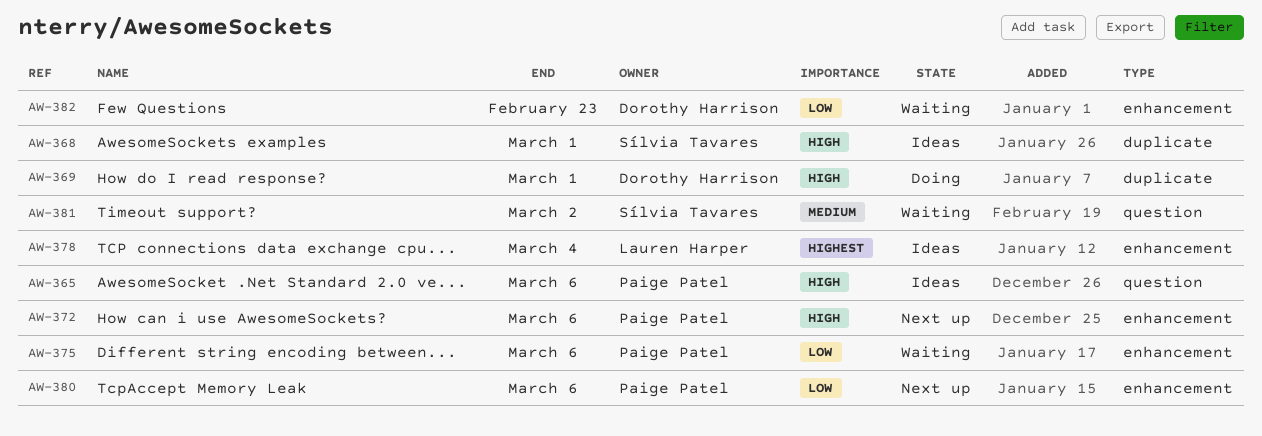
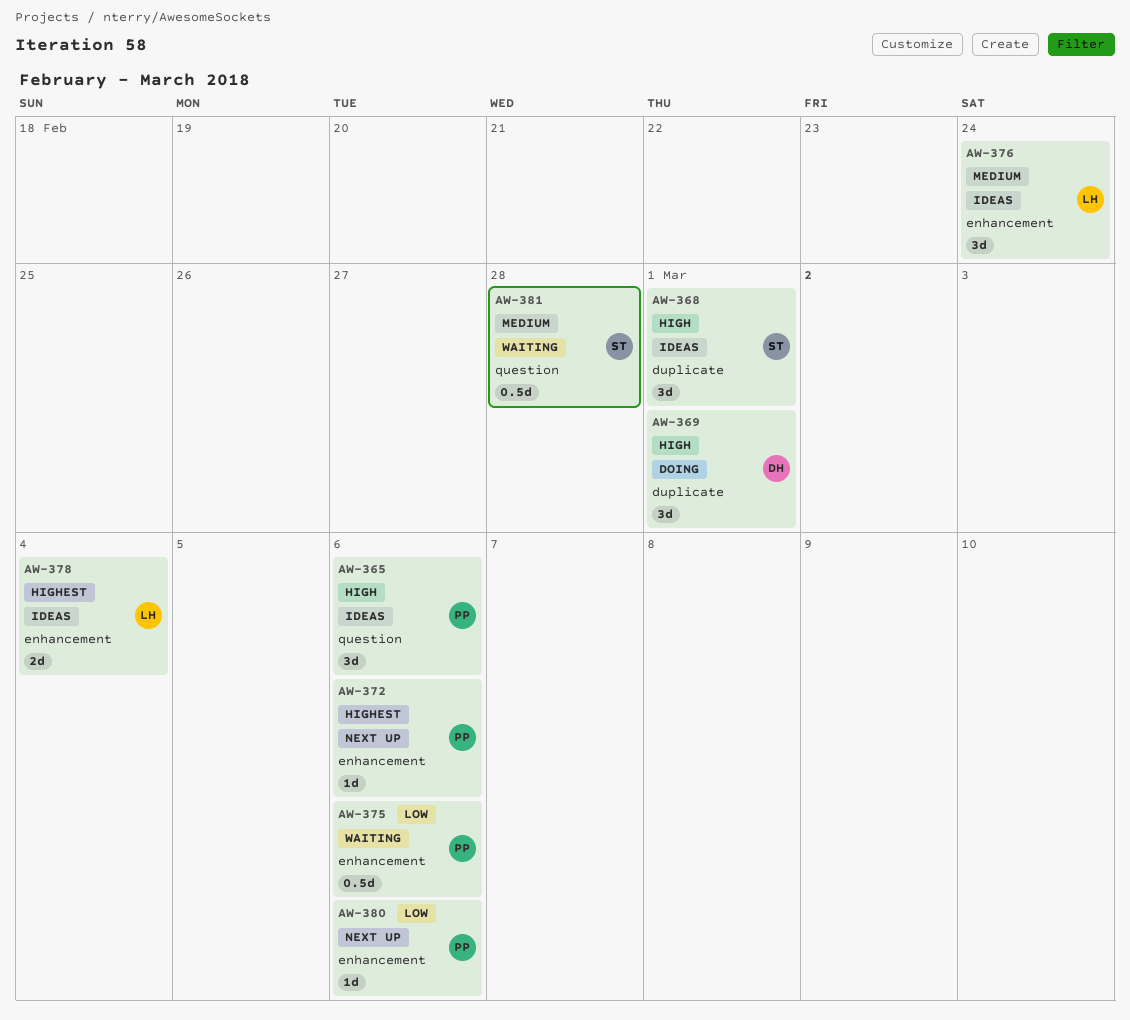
AW-372, priority: High -> Highest
AW-376: none -> present
AW-381, due: Mar 2 -> Feb 28
AW-382: present -> none

